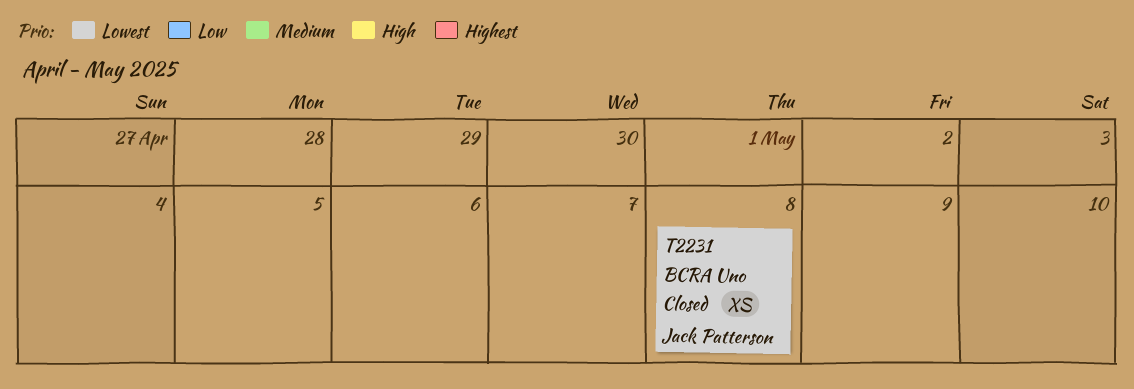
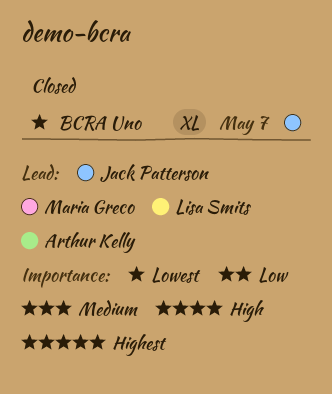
BCRA Uno, estimate: XS -> XL
BCRA Uno, due: May 8 -> May 7

